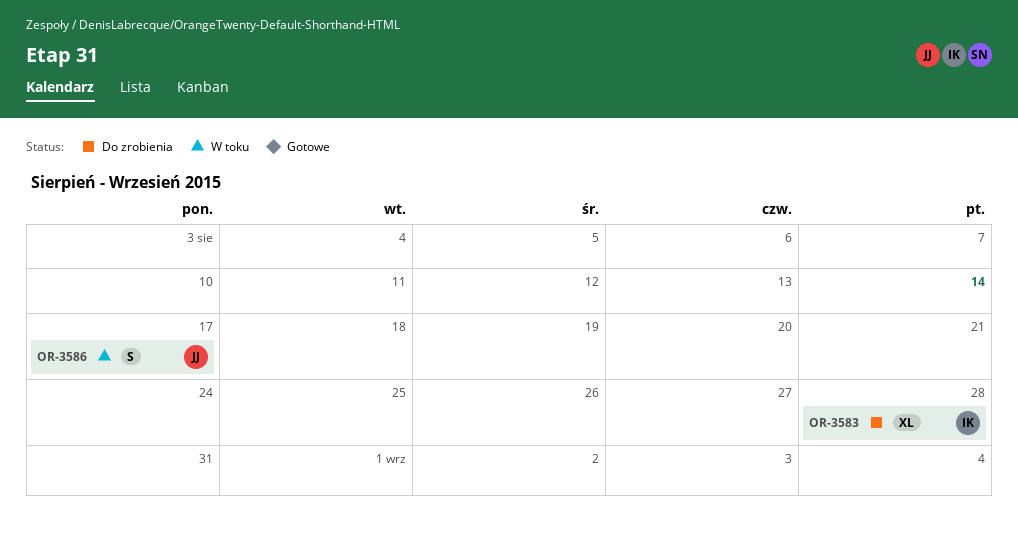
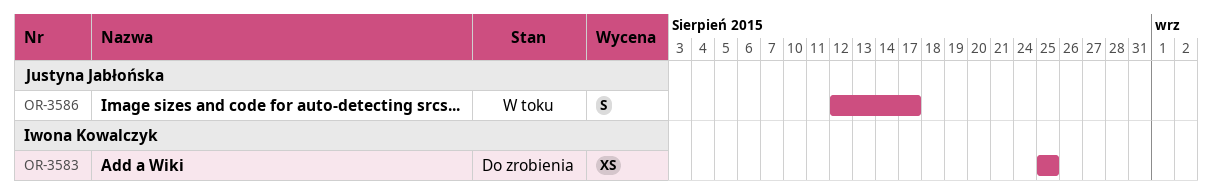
OR-3583, estimate: XL -> XS
OR-3583, due: Aug 28 -> Aug 25

